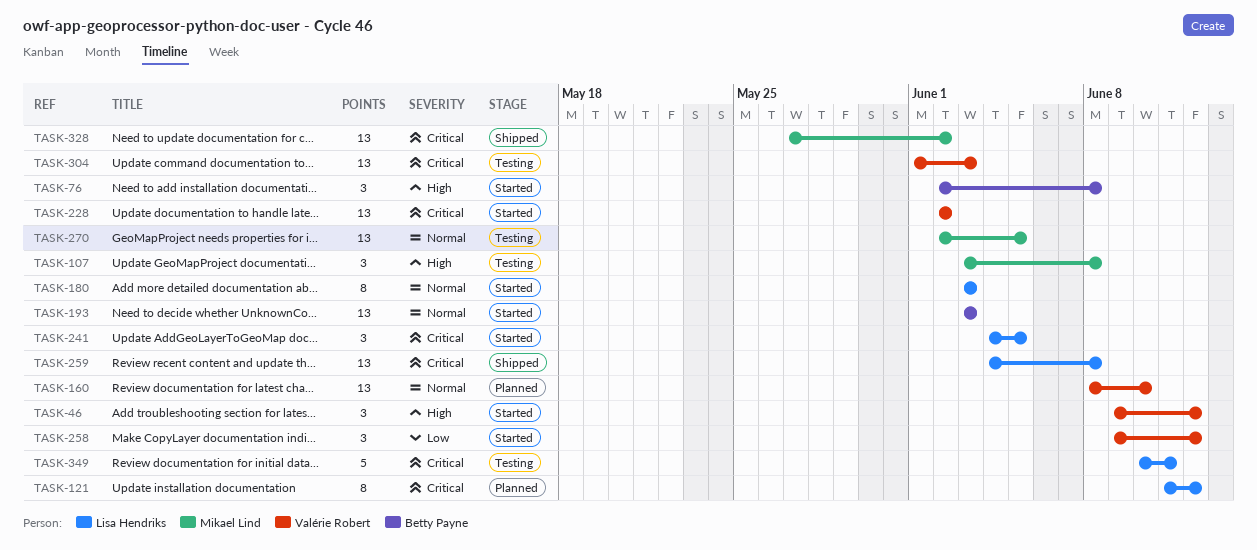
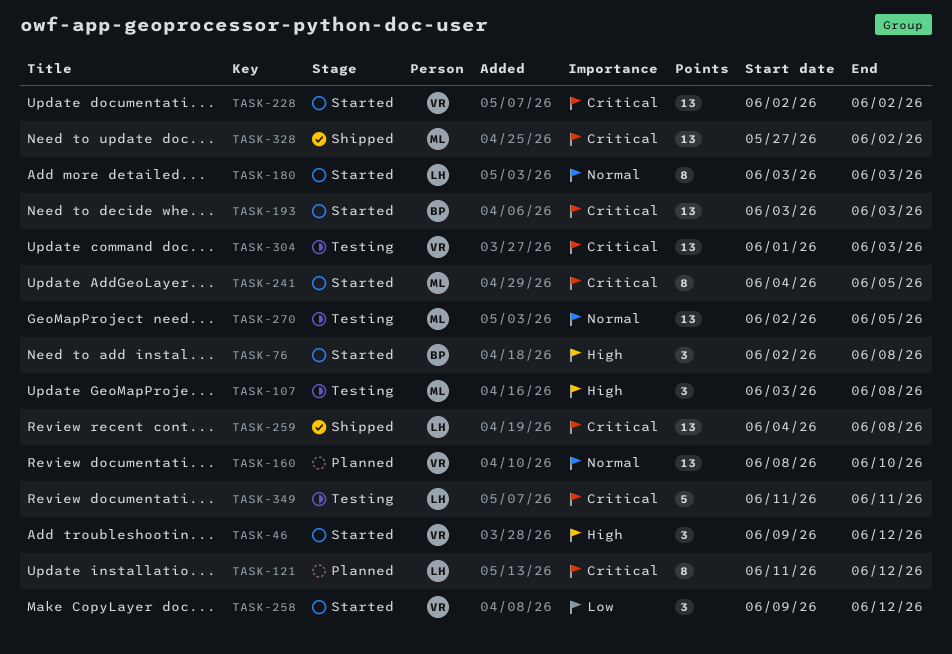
TASK-193, priority: Normal -> Critical
TASK-241, owner: Lisa Hendriks -> Mikael Lind
TASK-241, estimate: 3 -> 8
TASK-349, start: Jun 10 -> Jun 11

